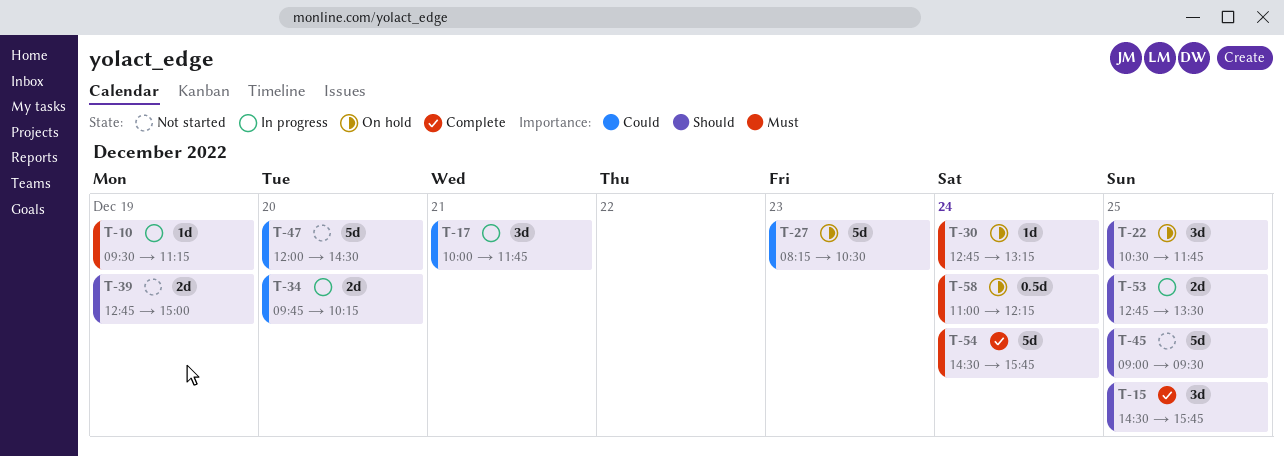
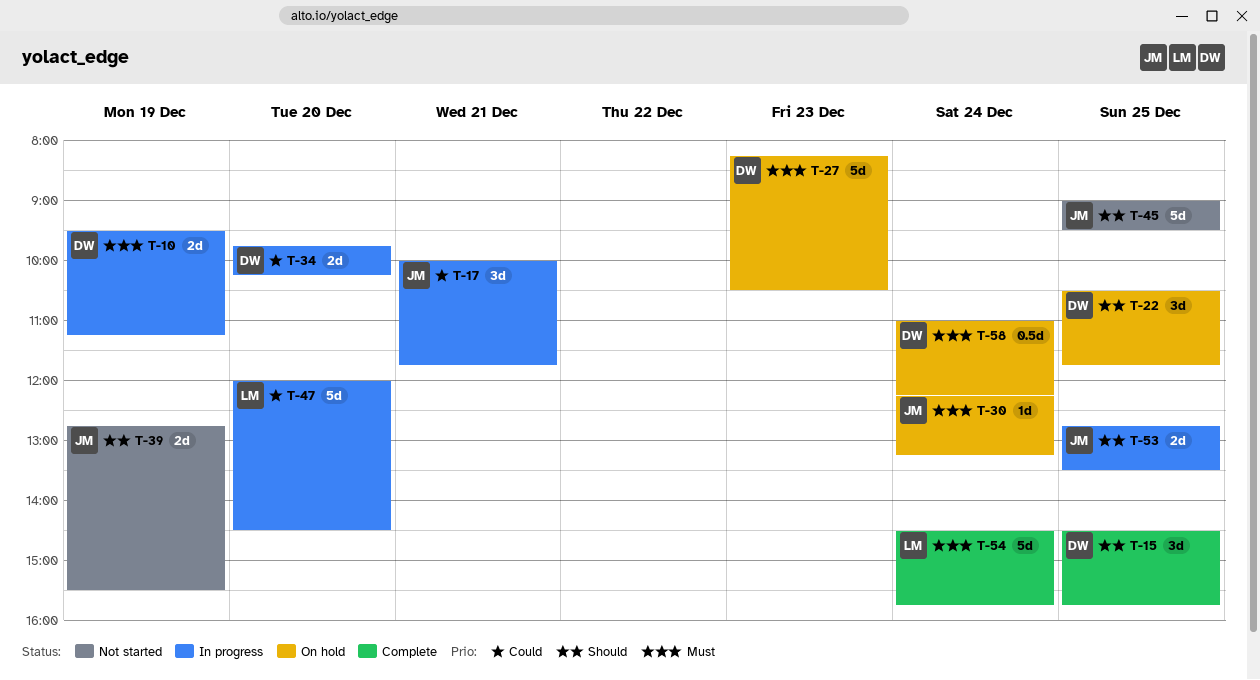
T-10, estimate: 1d -> 2d
T-27, priority: Could -> Must
T-30, begins: 12:45 -> 12:15
T-39, ends: 15:00 -> 15:30
T-47, status: Not started -> In progress

